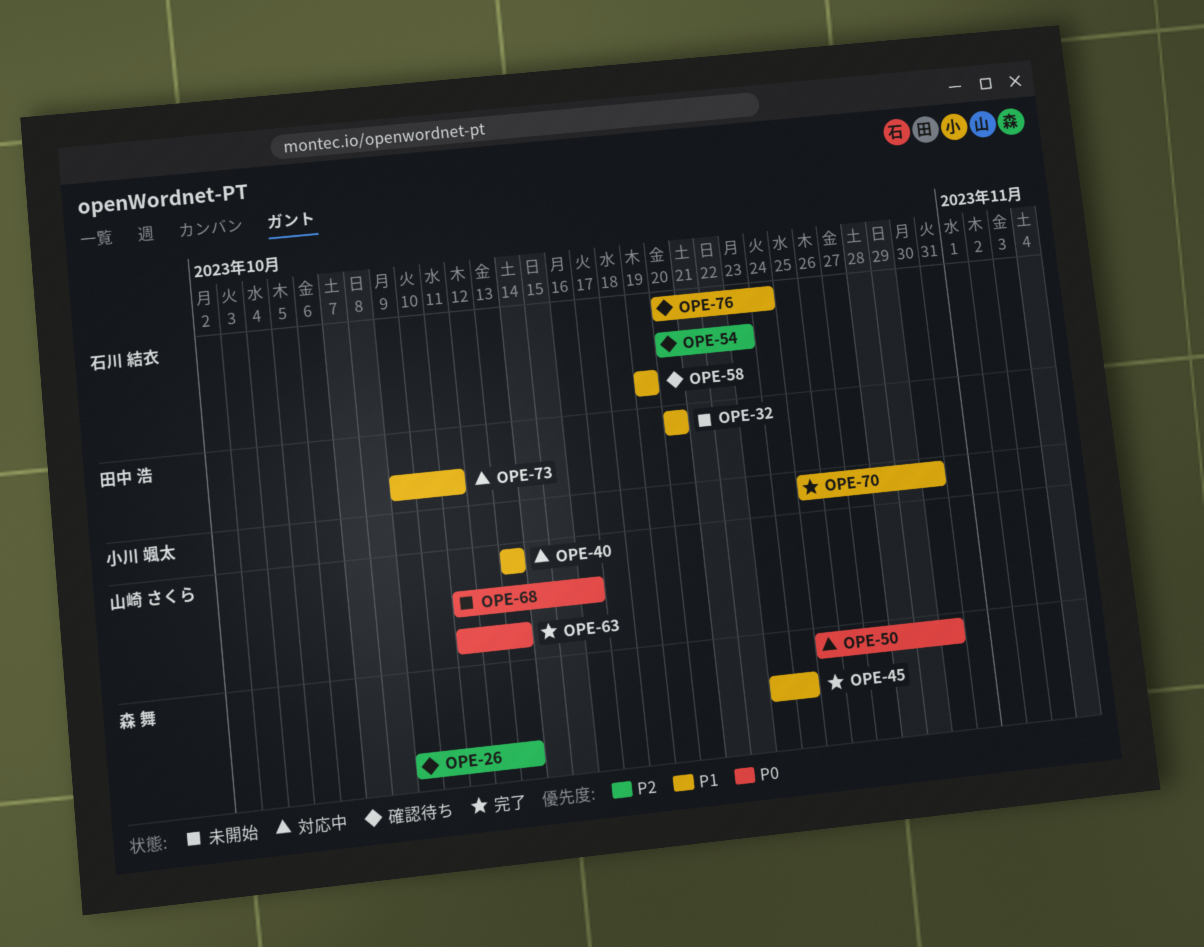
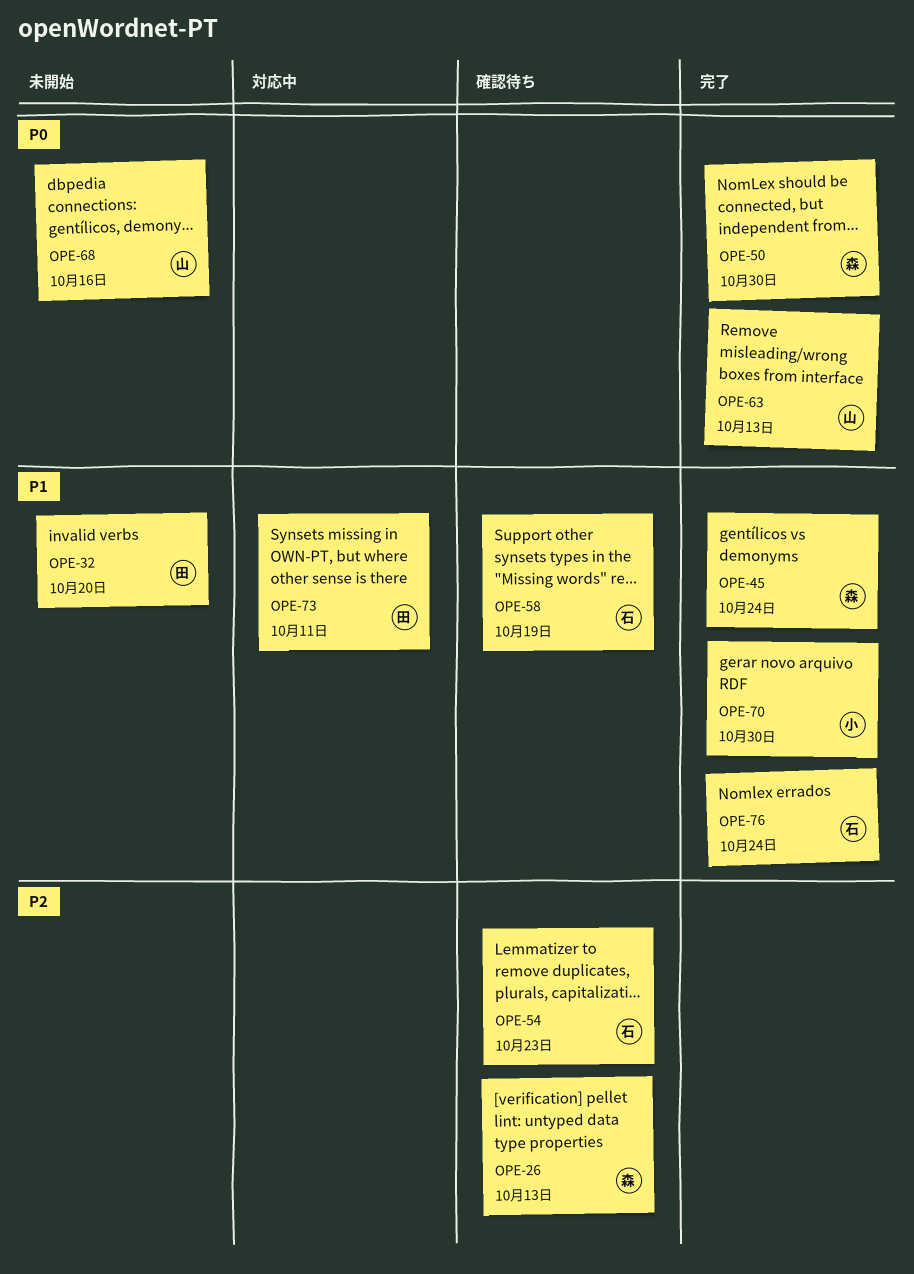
OPE-40: present -> none
OPE-50, status: 対応中 -> 完了
OPE-76, status: 確認待ち -> 完了

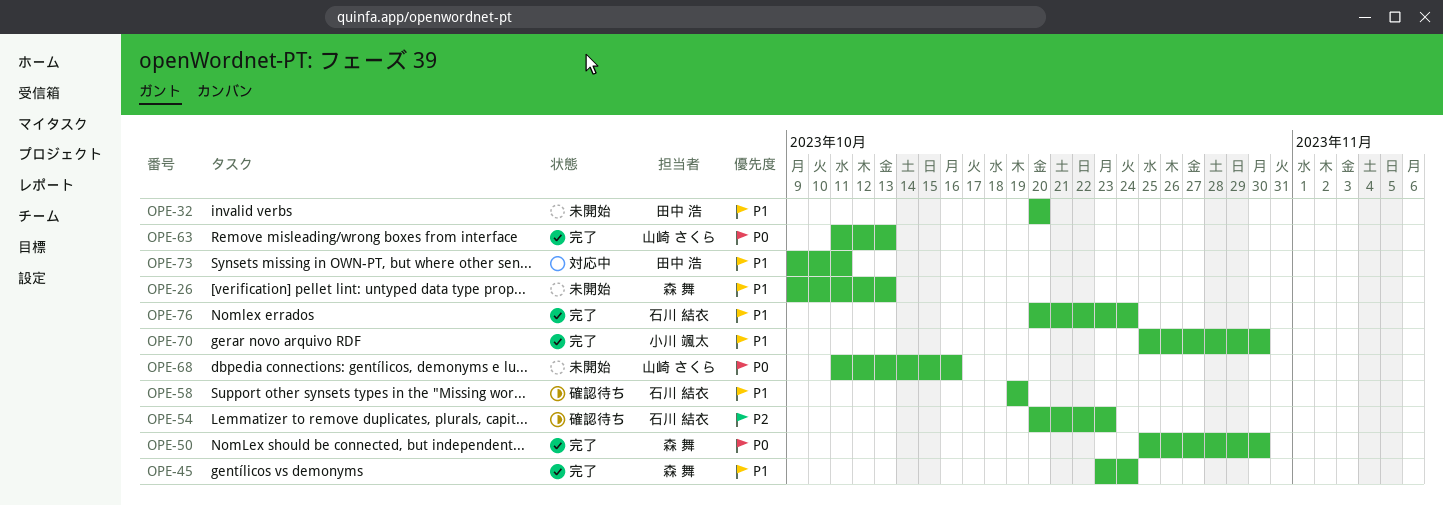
OPE-26, status: 確認待ち -> 未開始
OPE-26, priority: P2 -> P1

